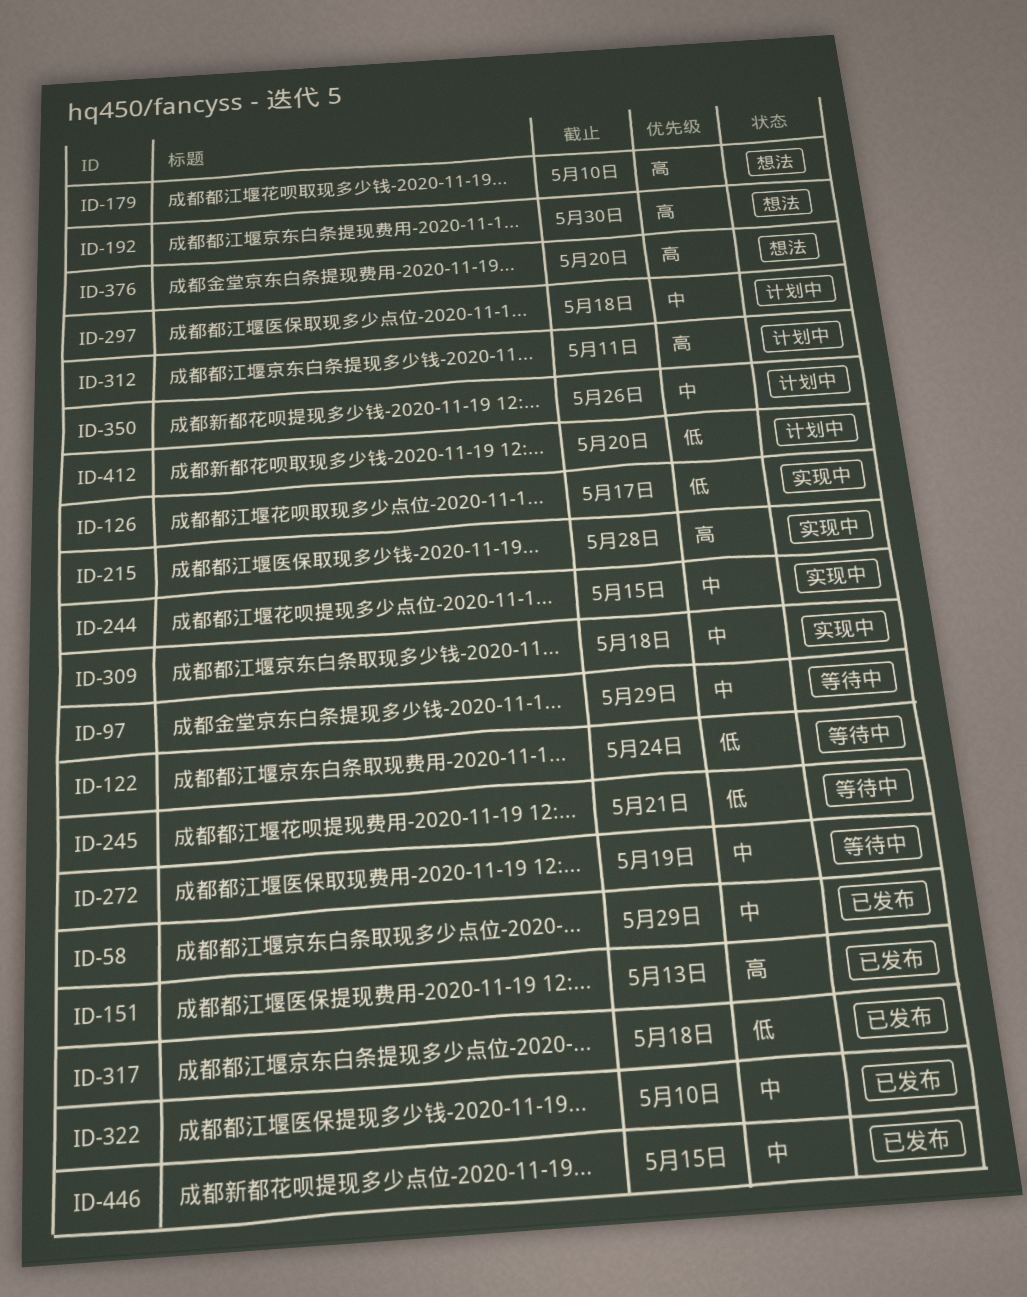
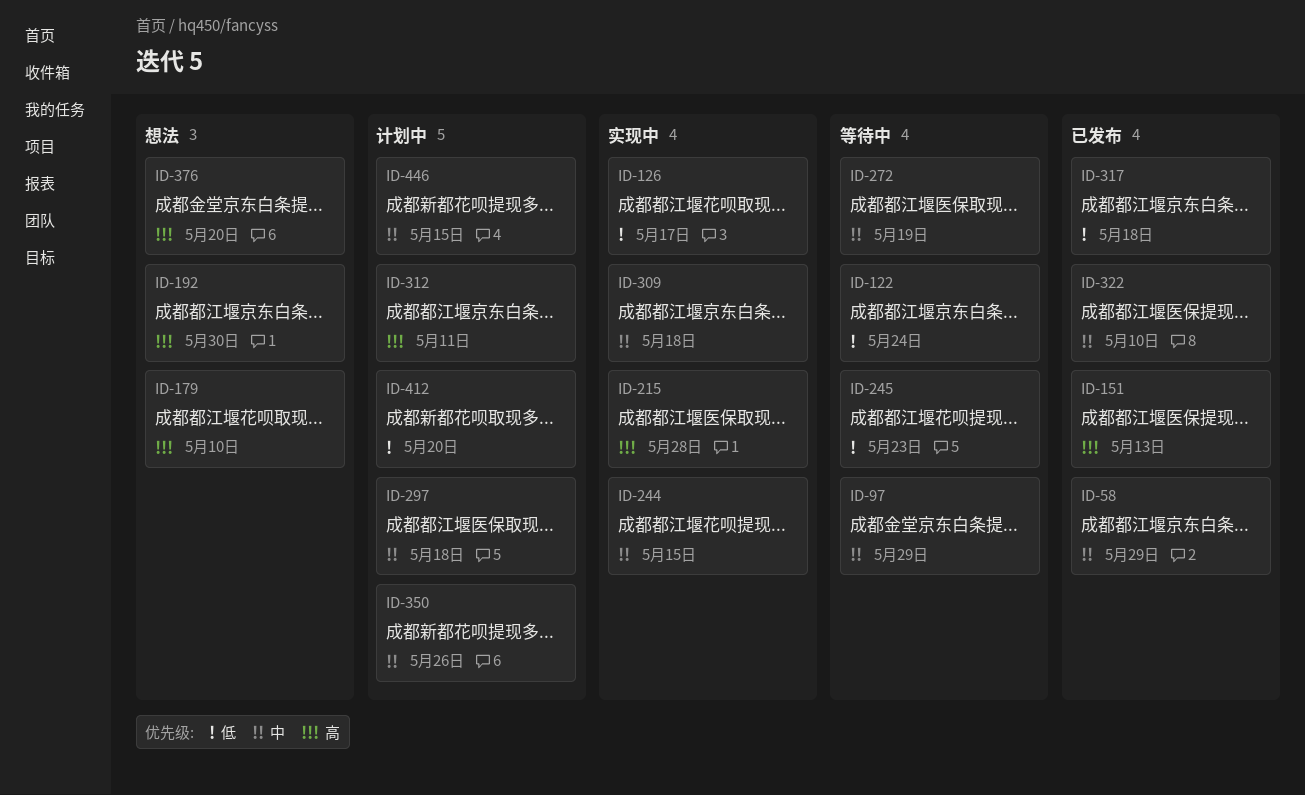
ID-245, due: May 21 -> May 23
ID-446, status: 已发布 -> 计划中

